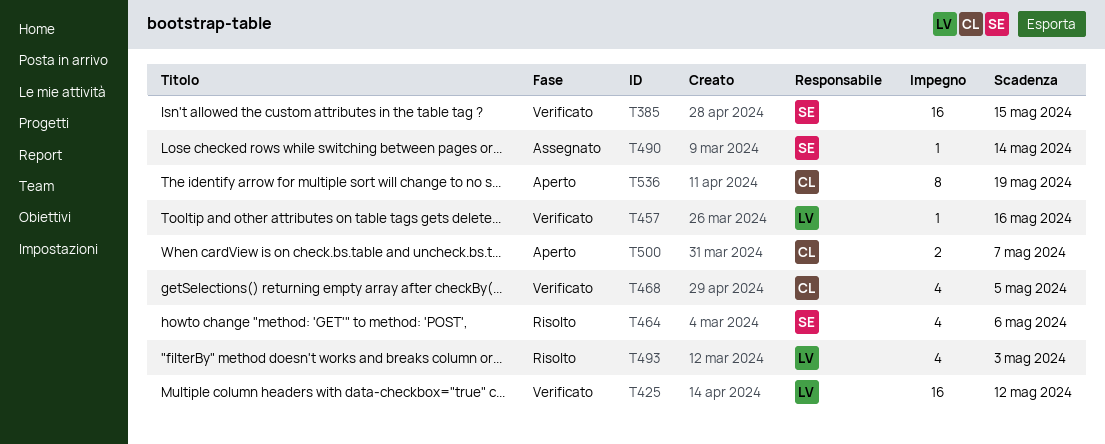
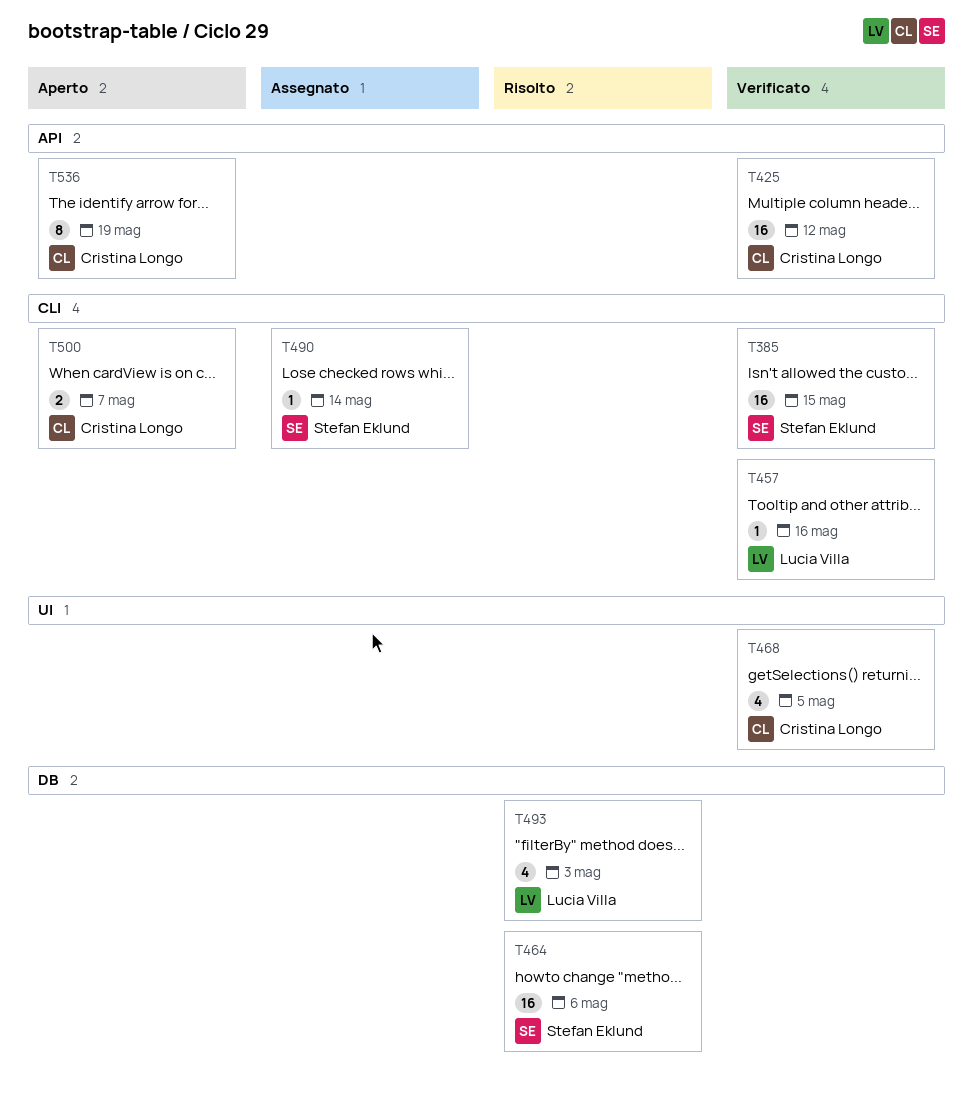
T425, owner: Lucia Villa -> Cristina Longo
T464, estimate: 4 -> 16

